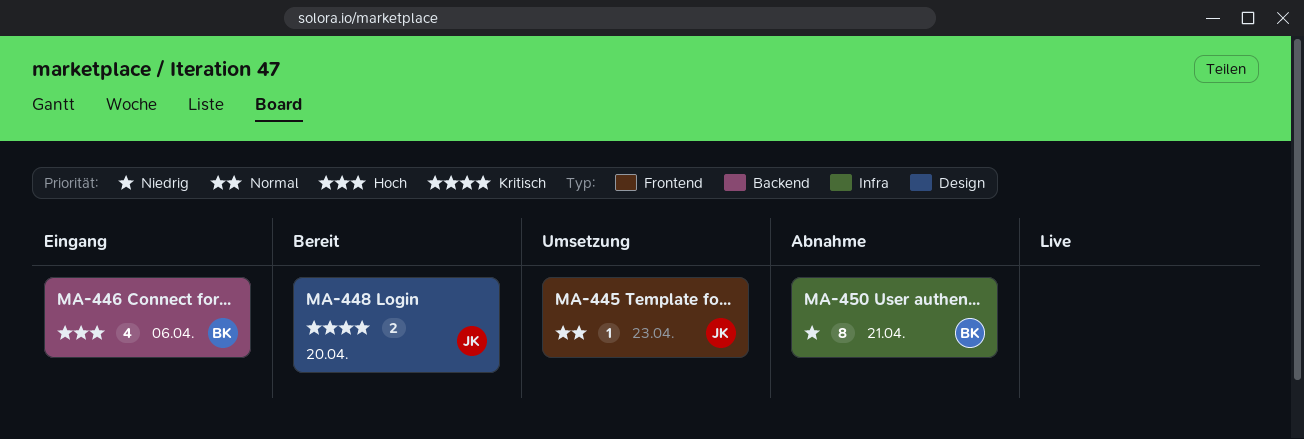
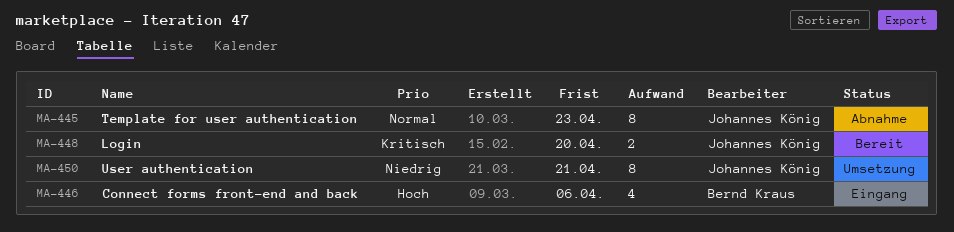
MA-445, status: Umsetzung -> Abnahme
MA-445, estimate: 1 -> 8
MA-450, status: Abnahme -> Umsetzung
MA-450, owner: Bernd Kraus -> Johannes König

